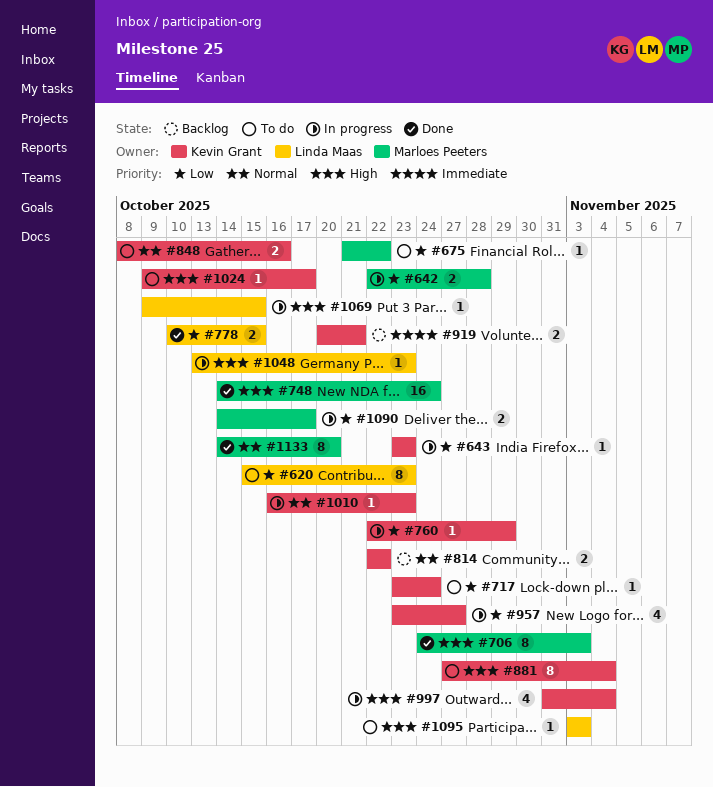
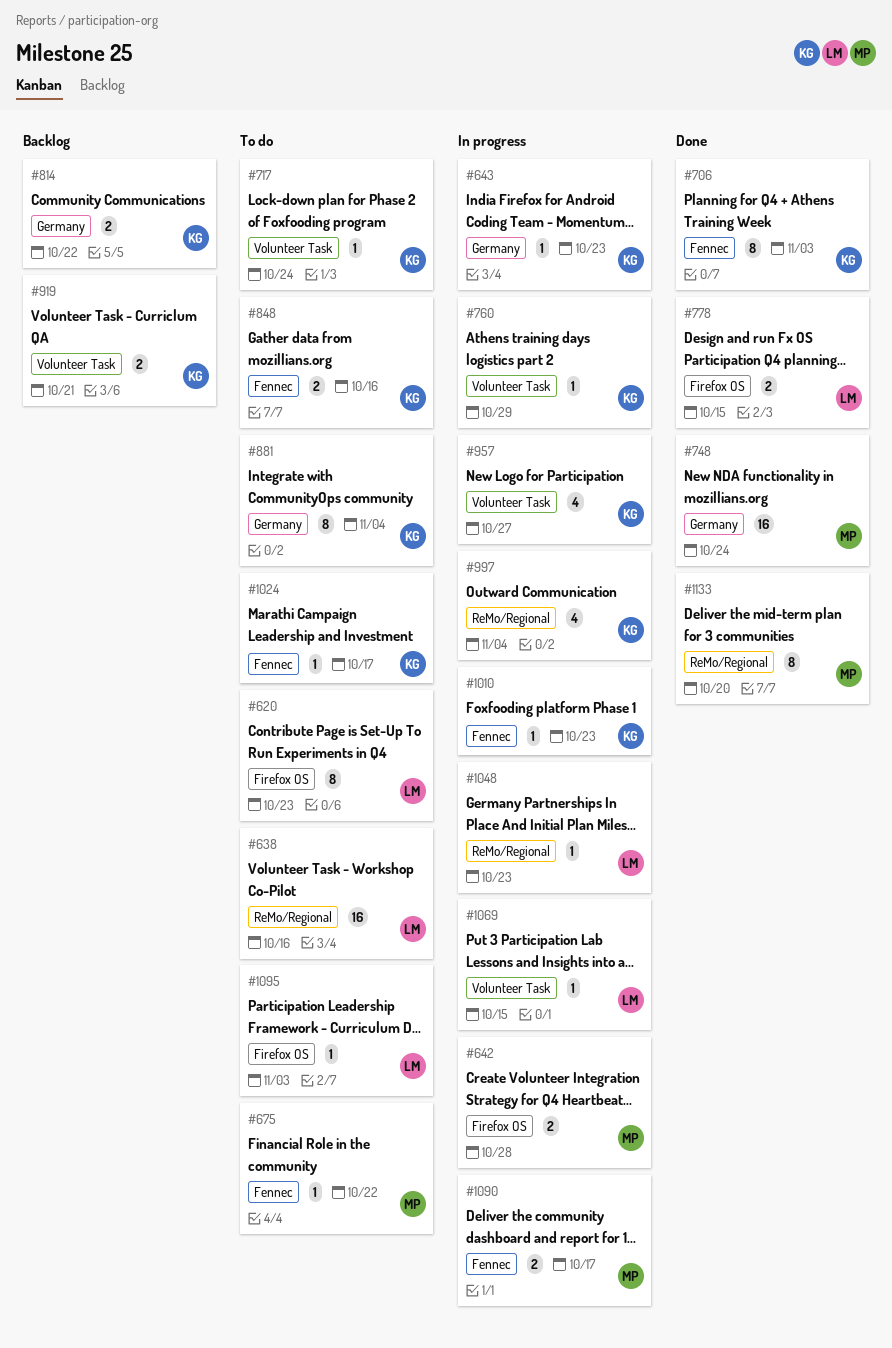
#638: none -> present
#706, owner: Marloes Peeters -> Kevin Grant

